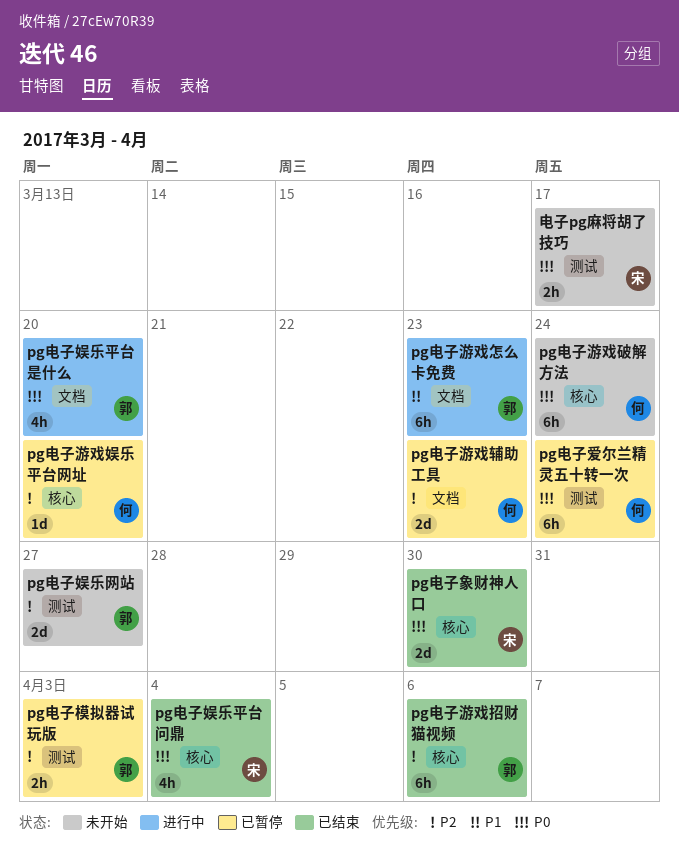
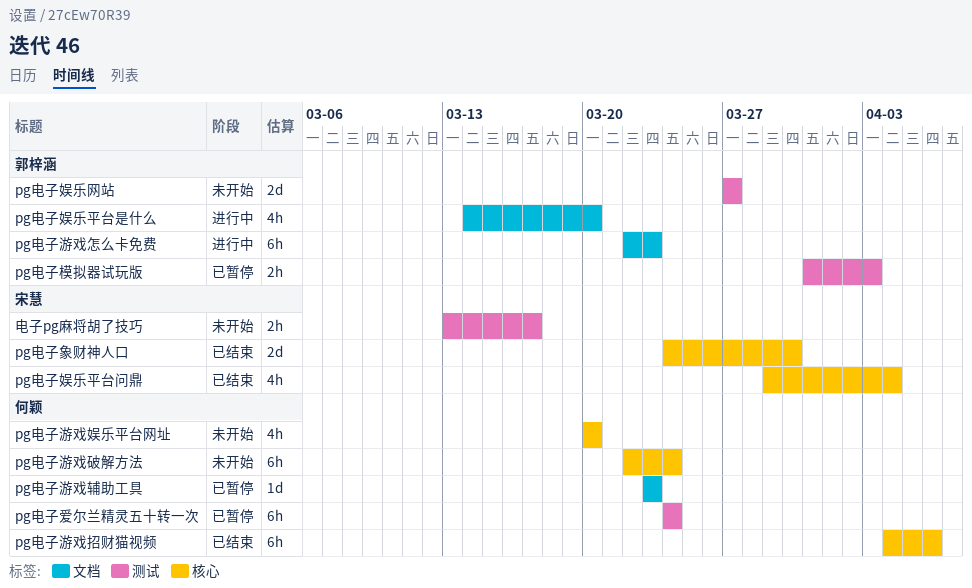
pg电子游戏娱乐平台网址, status: 已暂停 -> 未开始
pg电子游戏娱乐平台网址, estimate: 1d -> 4h
pg电子游戏招财猫视频, owner: 郭梓涵 -> 何颖
pg电子游戏辅助工具, estimate: 2d -> 1d

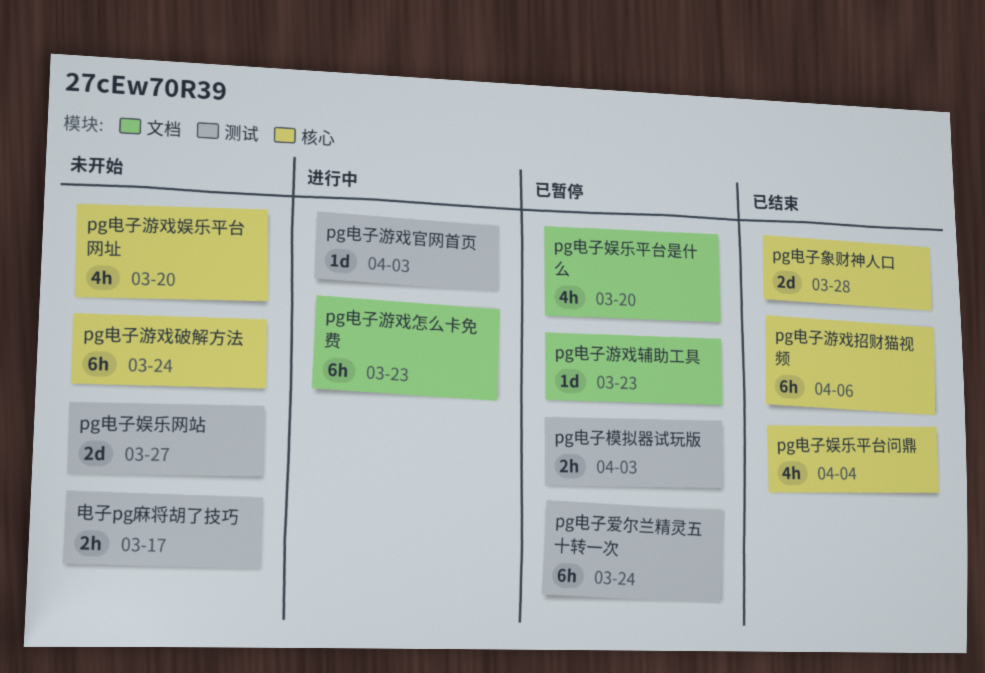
pg电子娱乐平台是什么, status: 进行中 -> 已暂停
pg电子游戏官网首页: none -> present
pg电子象财神人口, due: Mar 30 -> Mar 28

